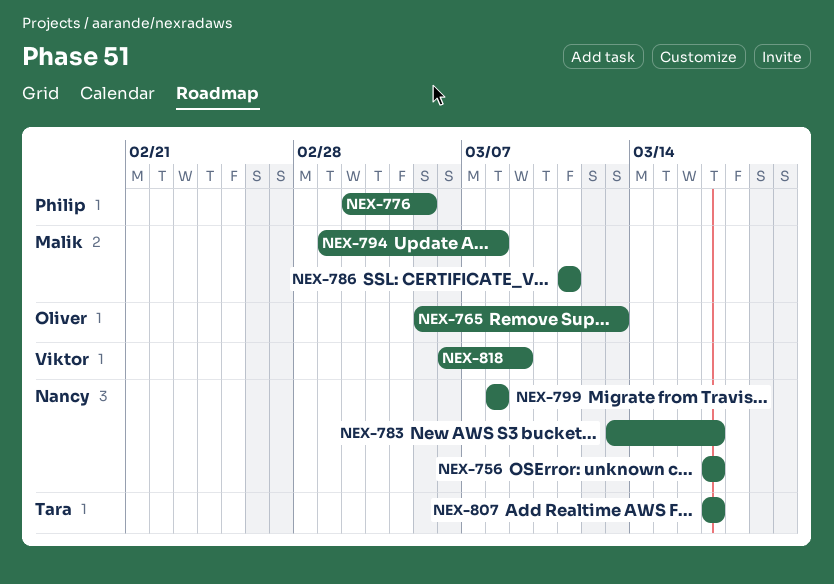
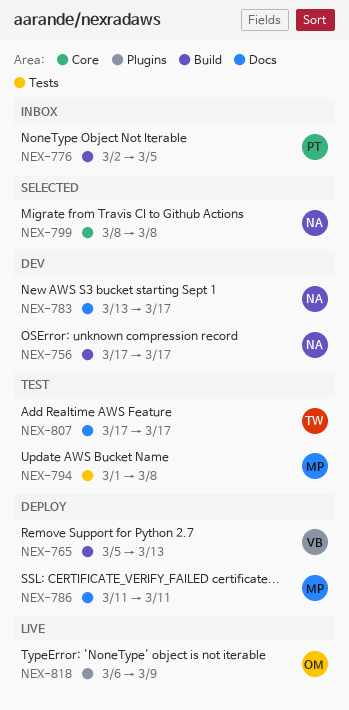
NEX-765, owner: Oliver -> Viktor
NEX-818, owner: Viktor -> Oliver

